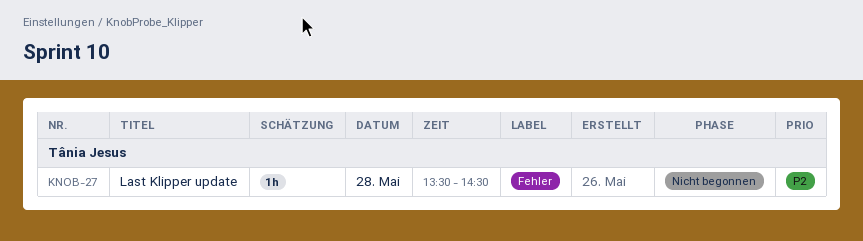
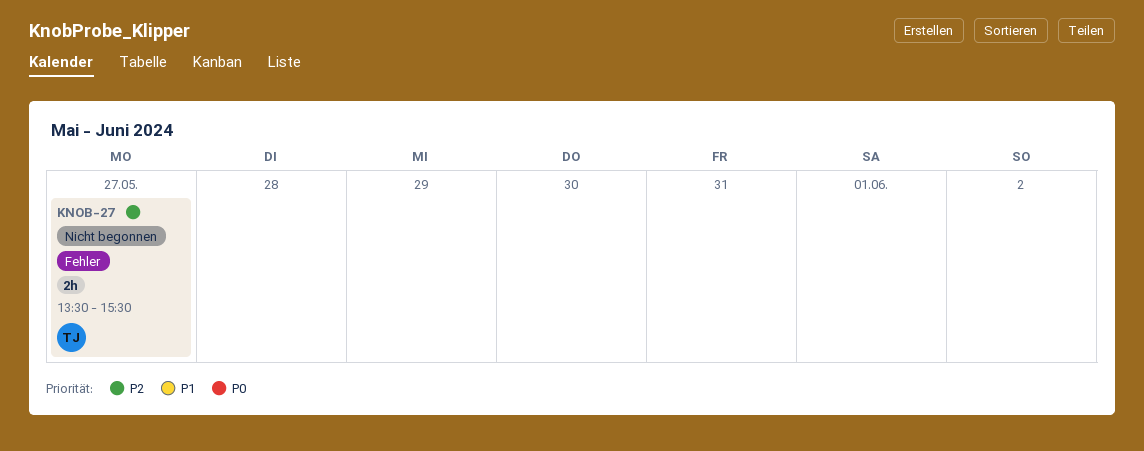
KNOB-27, estimate: 1h -> 2h
KNOB-27, day: May 28 -> May 27
KNOB-27, ends: 14:30 -> 15:30

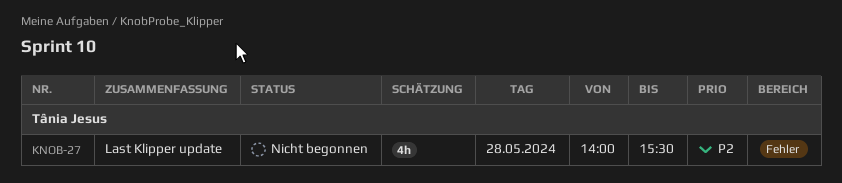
KNOB-27, estimate: 2h -> 4h
KNOB-27, day: May 27 -> May 28
KNOB-27, begins: 13:30 -> 14:00

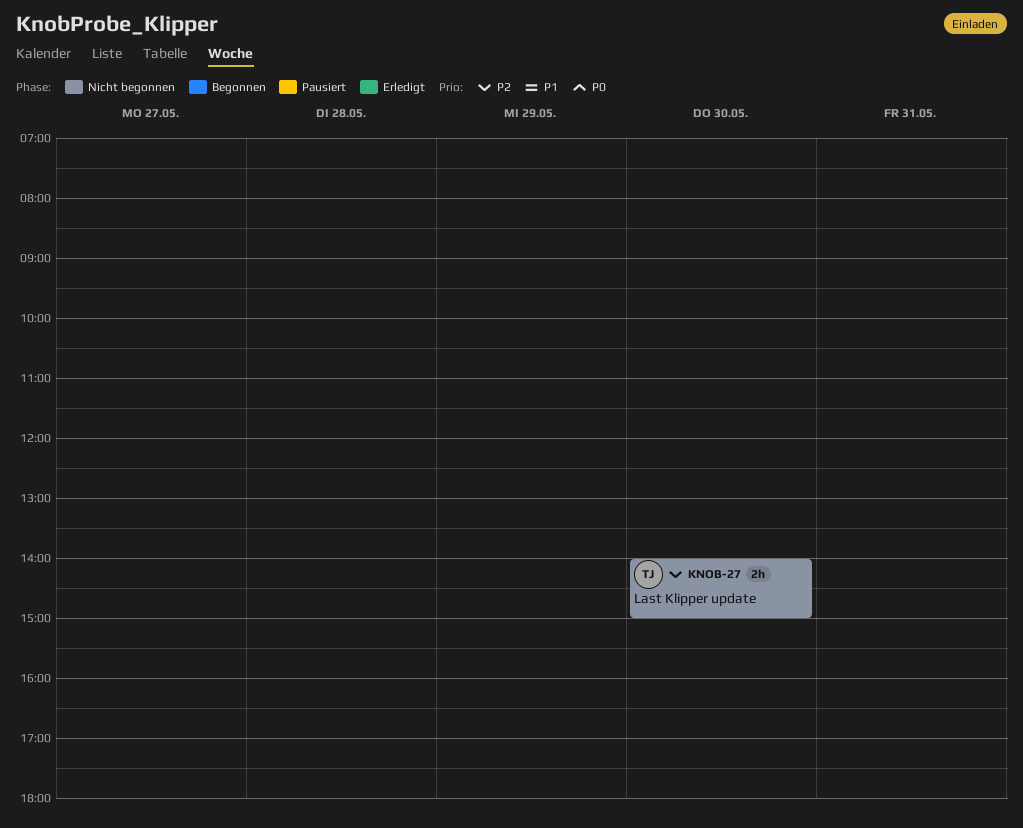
KNOB-27, estimate: 4h -> 2h
KNOB-27, day: May 28 -> May 30
KNOB-27, ends: 15:30 -> 15:00

